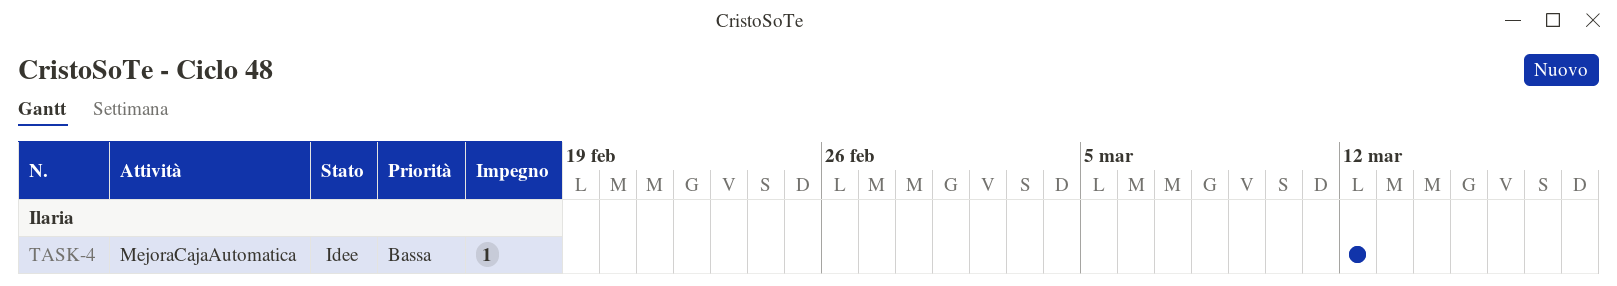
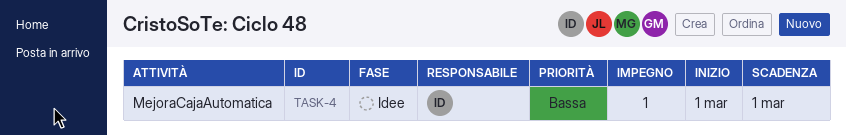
TASK-4, start: Mar 12 -> Mar 1
TASK-4, due: Mar 12 -> Mar 1

